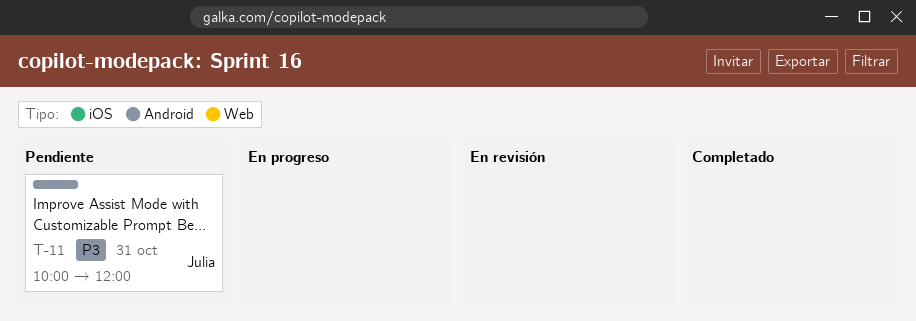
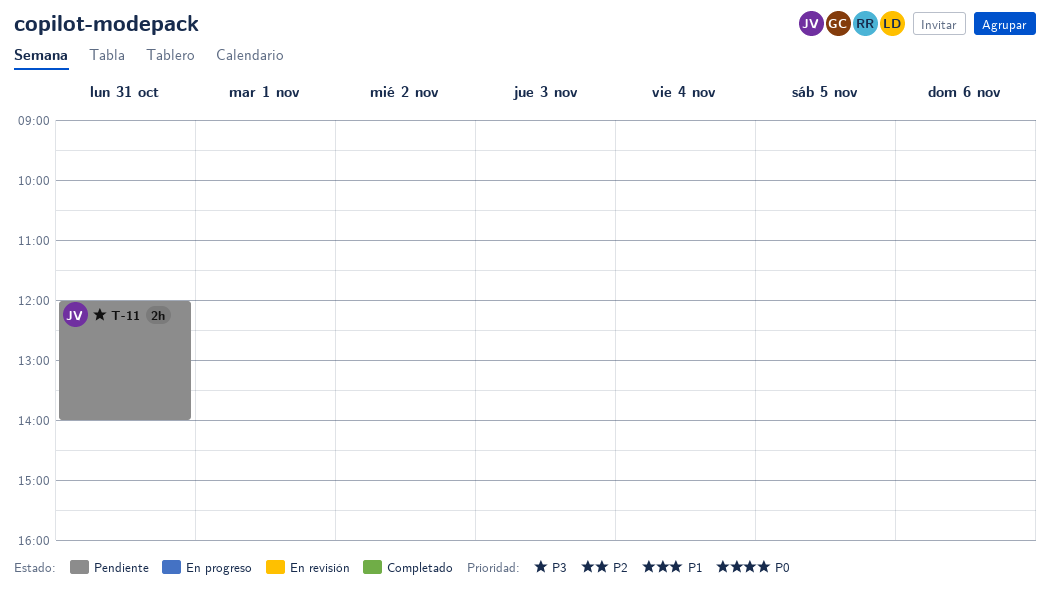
T-11, begins: 10:00 -> 12:00
T-11, ends: 12:00 -> 14:00

